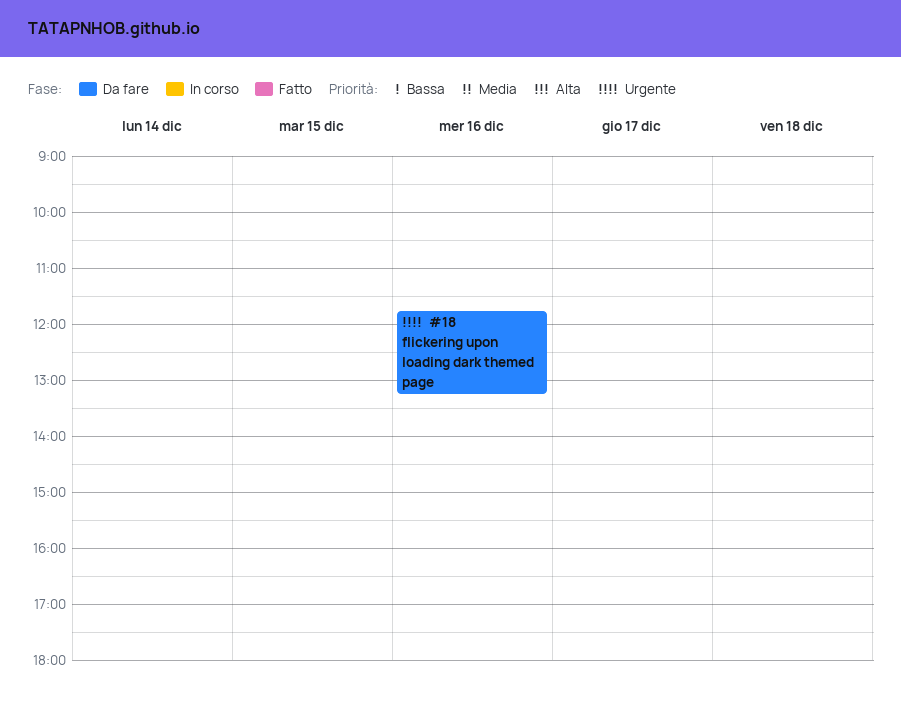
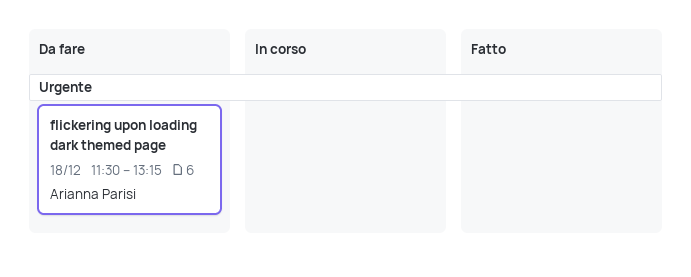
flickering upon loading dark themed page, day: Dec 16 -> Dec 18
flickering upon loading dark themed page, begins: 11:45 -> 11:30

